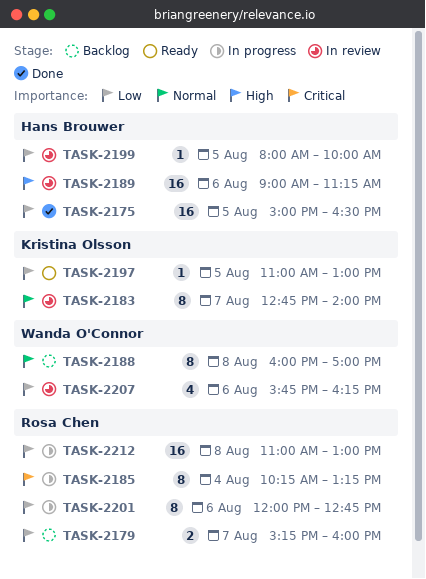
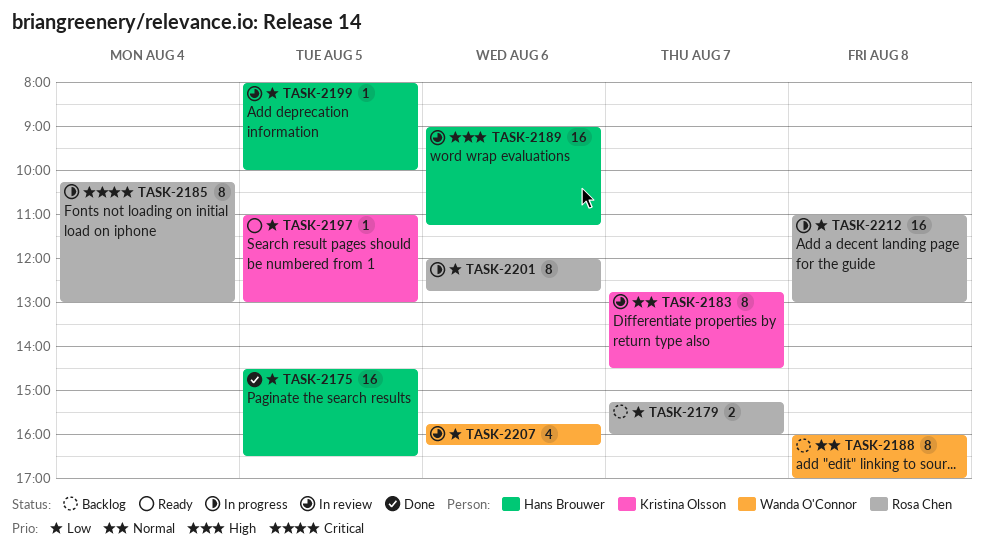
TASK-2175, begins: 15:00 -> 14:30
TASK-2183, ends: 14:00 -> 14:30
TASK-2185, ends: 13:15 -> 13:00

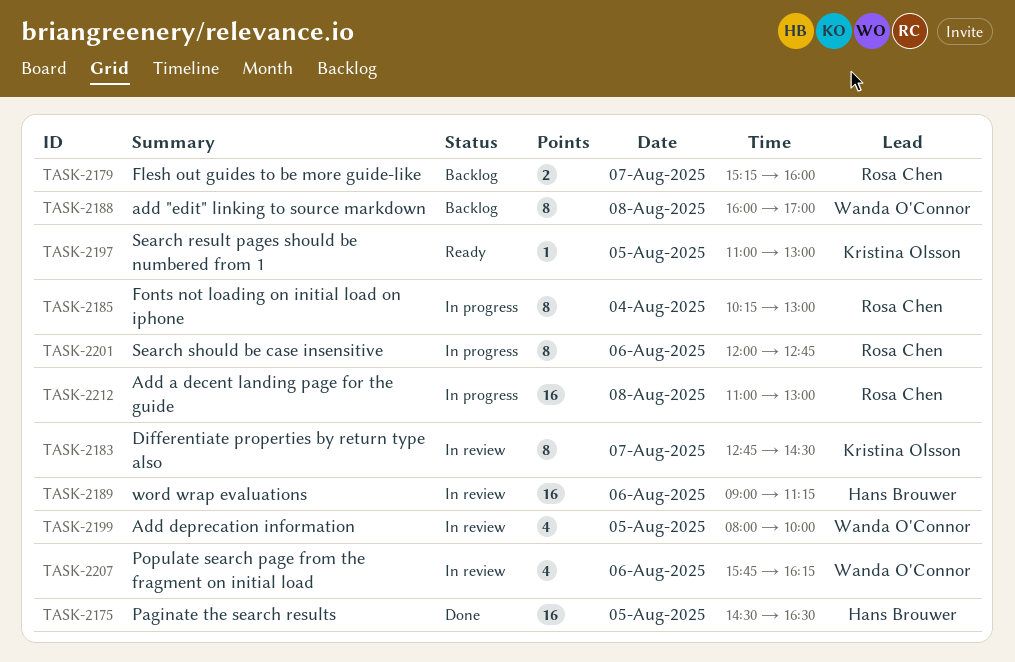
TASK-2199, owner: Hans Brouwer -> Wanda O'Connor
TASK-2199, estimate: 1 -> 4

